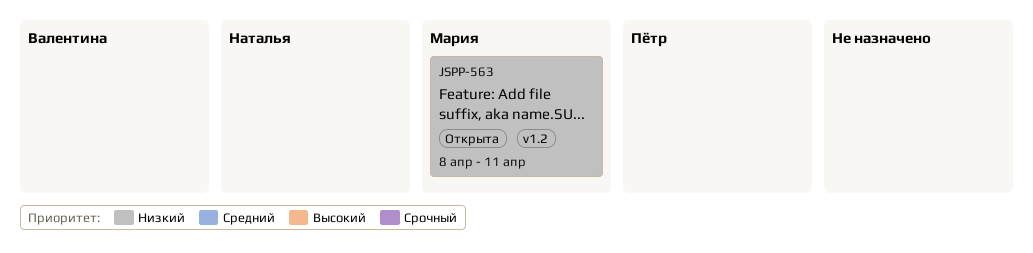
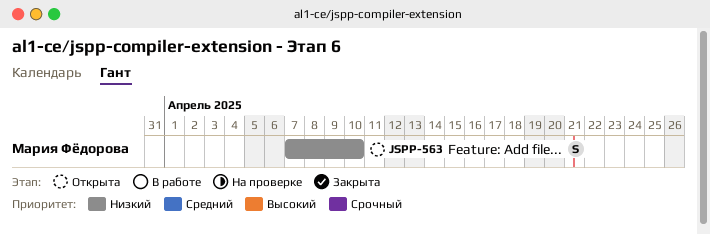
JSPP-563, start: Apr 8 -> Apr 7
JSPP-563, due: Apr 11 -> Apr 10

